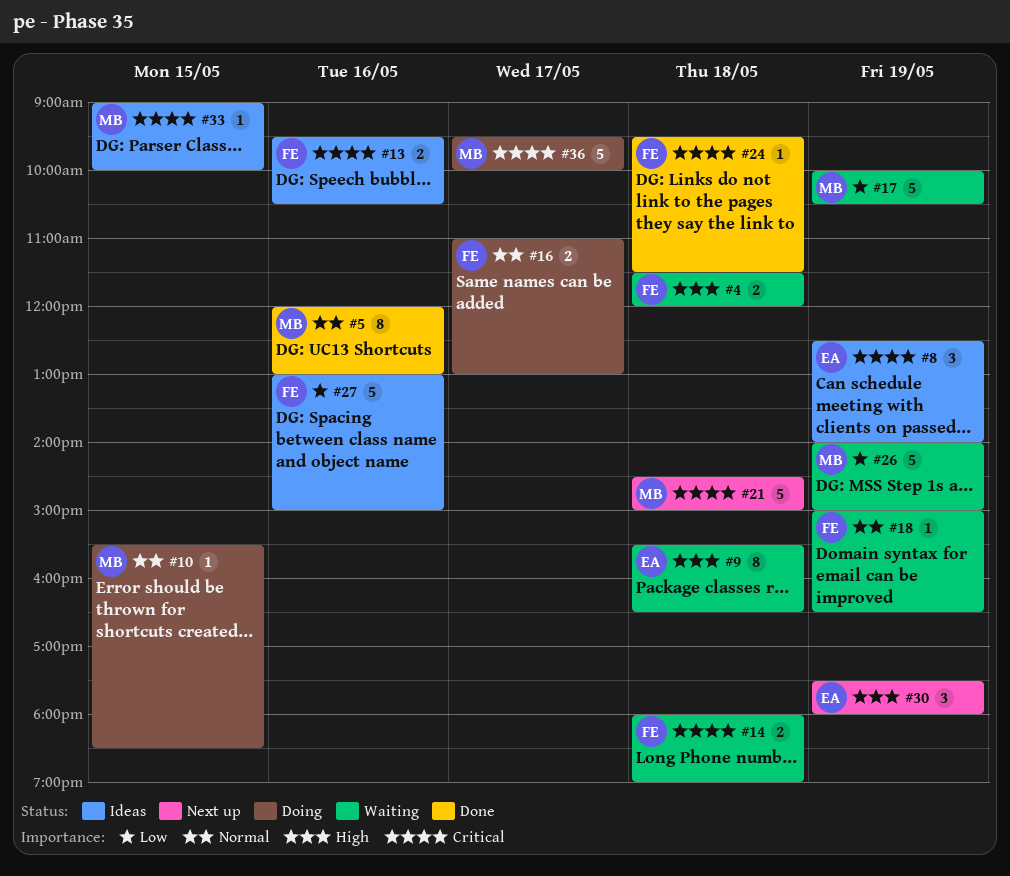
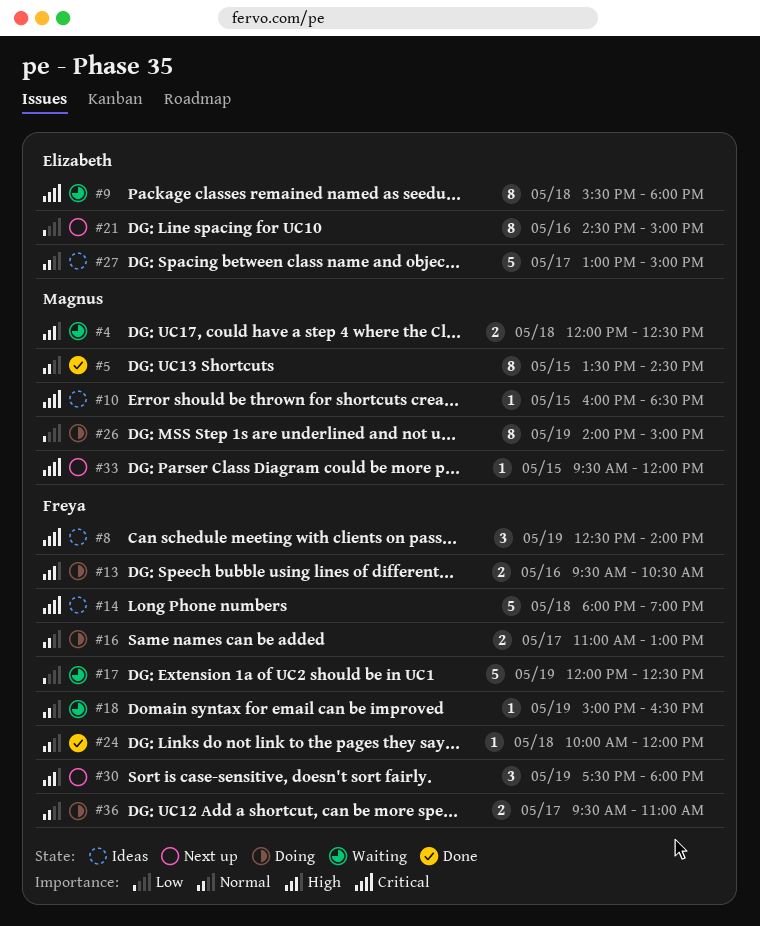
#4, owner: Freya -> Magnus
#4, begins: 11:30 -> 12:00
#4, ends: 12:00 -> 12:30
#5, day: May 16 -> May 15
#5, begins: 12:00 -> 13:30
#5, ends: 13:00 -> 14:30
#8, owner: Elizabeth -> Freya
#9, priority: High -> Critical
#9, ends: 16:30 -> 18:00
#10, status: Doing -> Ideas
#10, priority: Normal -> Critical
#10, begins: 15:30 -> 16:00
#13, status: Ideas -> Doing
#13, priority: Critical -> High
#14, status: Waiting -> Ideas
#14, estimate: 2 -> 5
#17, owner: Magnus -> Freya
#17, begins: 10:00 -> 12:00
#17, ends: 10:30 -> 12:30
#21, owner: Magnus -> Elizabeth
#21, priority: Critical -> Low
#21, estimate: 5 -> 8
#21, day: May 18 -> May 16
#24, priority: Critical -> Normal
#24, begins: 09:30 -> 10:00
#24, ends: 11:30 -> 12:00
#26, status: Waiting -> Doing
#26, estimate: 5 -> 8
#27, owner: Freya -> Elizabeth
#27, priority: Low -> Normal
#27, day: May 16 -> May 17
#30, owner: Elizabeth -> Freya
#33, status: Ideas -> Next up
#33, begins: 09:00 -> 09:30
#33, ends: 10:00 -> 12:00
#36, owner: Magnus -> Freya
#36, priority: Critical -> Normal
#36, estimate: 5 -> 2
#36, ends: 10:00 -> 11:00

